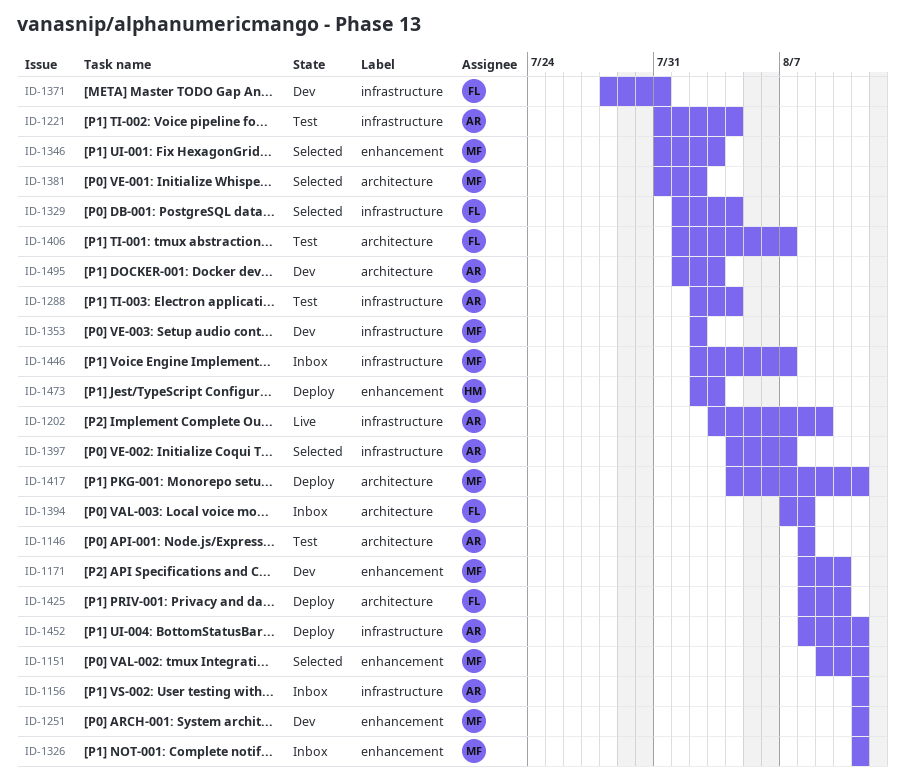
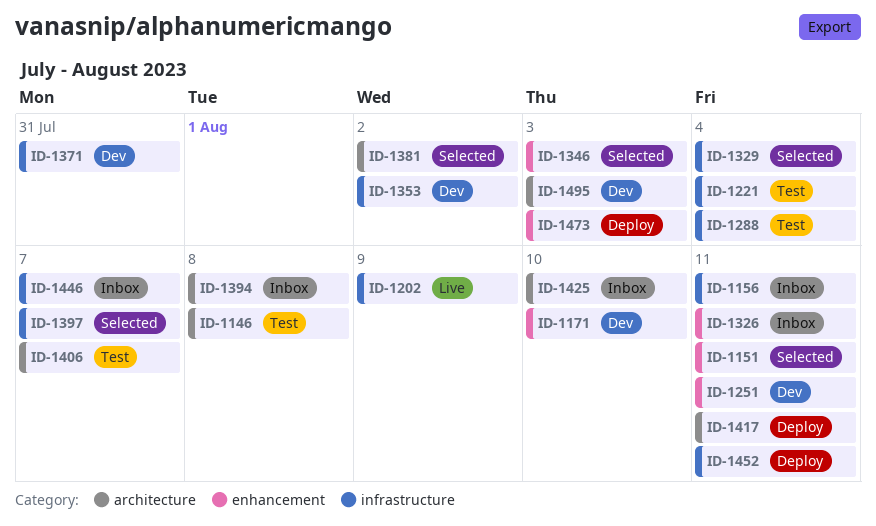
ID-1425, status: Deploy -> Inbox

